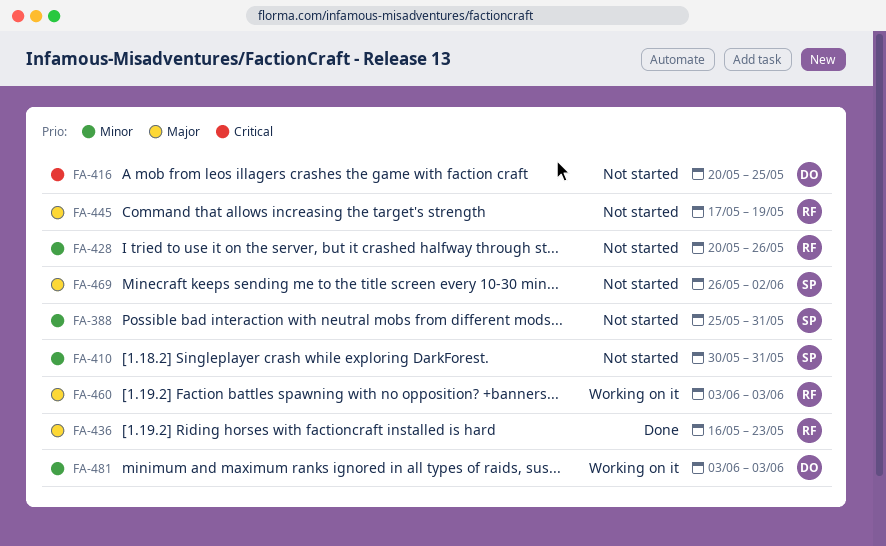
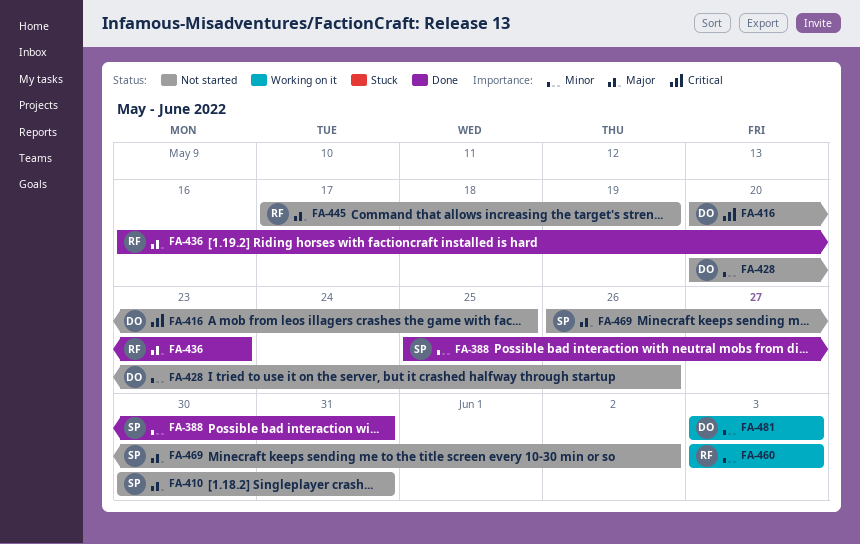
FA-388, status: Not started -> Done
FA-410, priority: Minor -> Major
FA-428, owner: RF -> DO
FA-460, priority: Major -> Minor

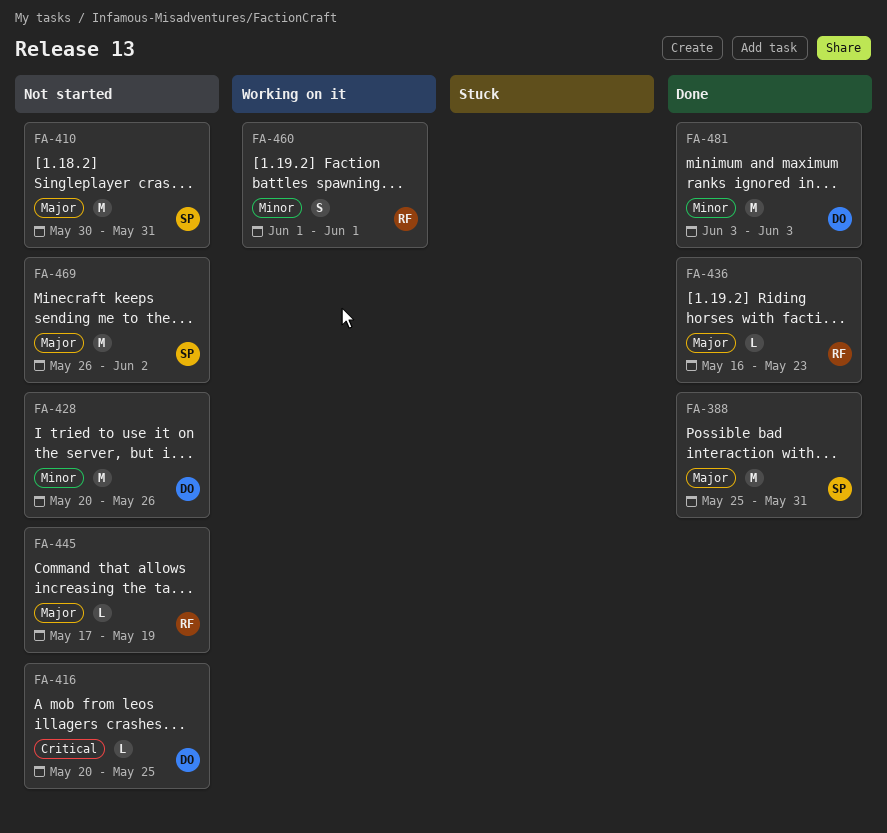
FA-388, priority: Minor -> Major
FA-460, start: Jun 3 -> Jun 1
FA-460, due: Jun 3 -> Jun 1
FA-481, status: Working on it -> Done

